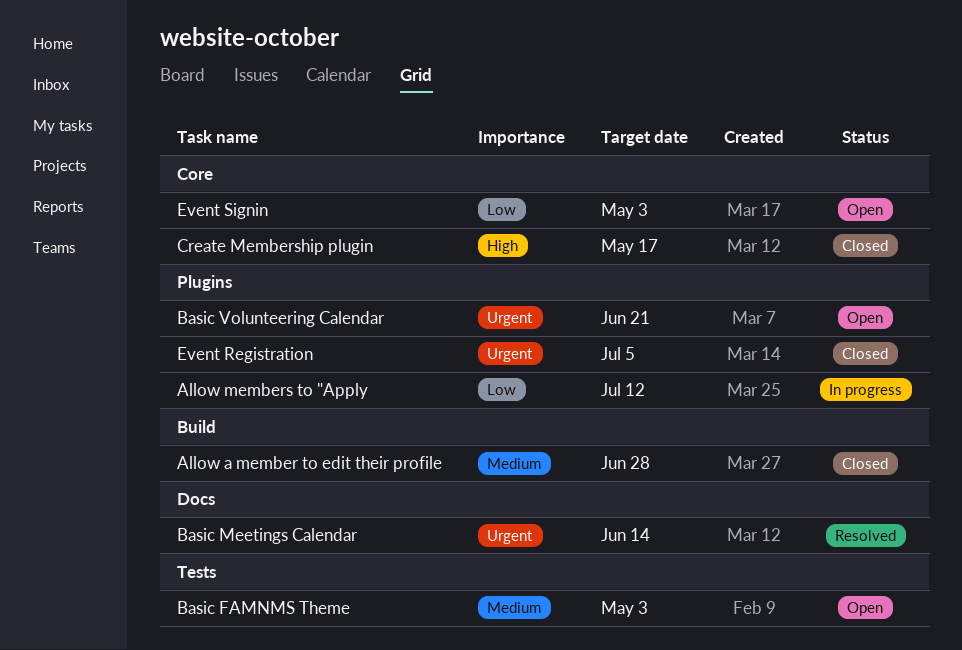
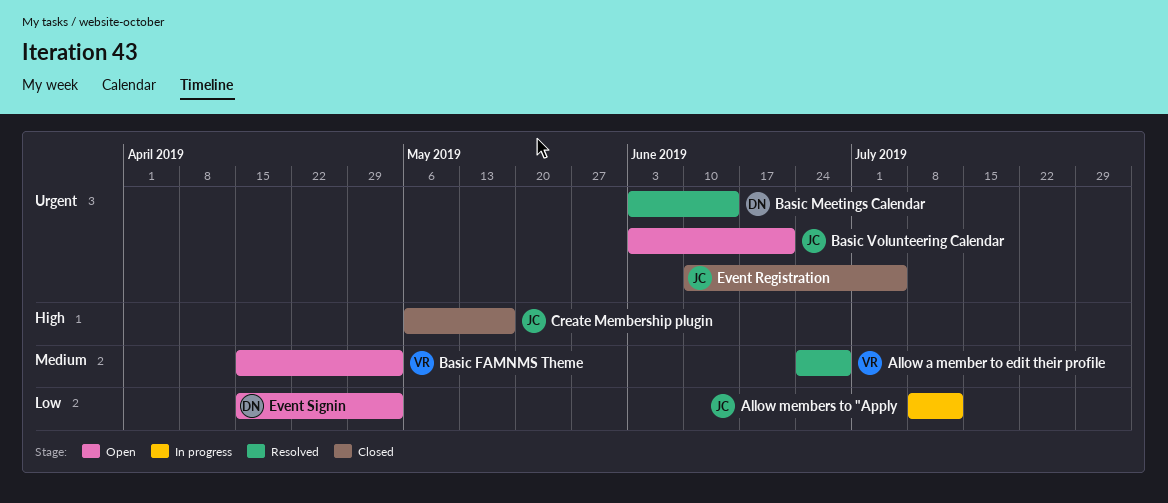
Allow a member to edit their profile, status: Closed -> Resolved

